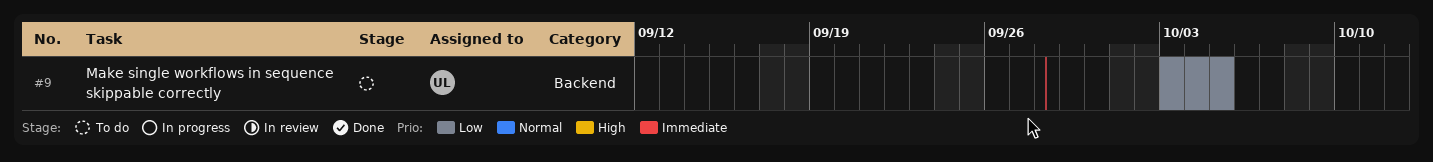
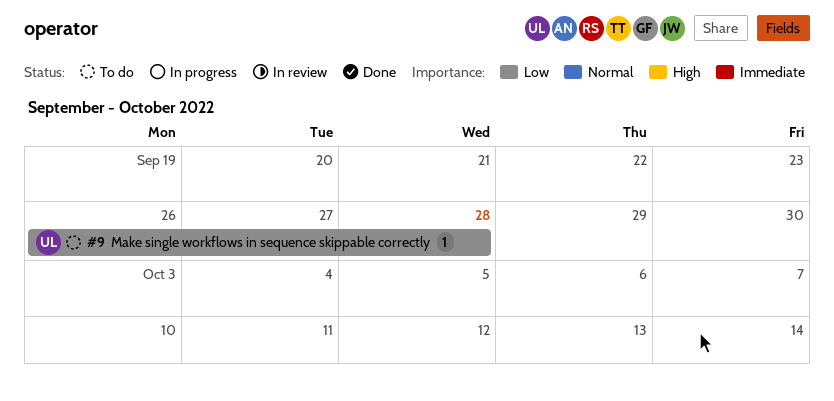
#9, start: Oct 3 -> Sep 26
#9, due: Oct 5 -> Sep 28

